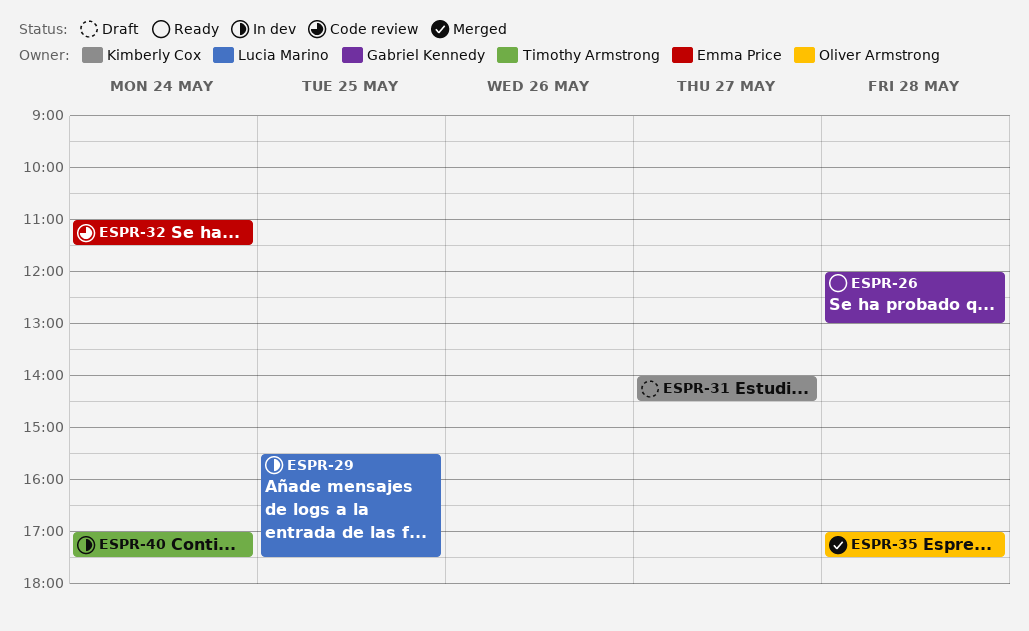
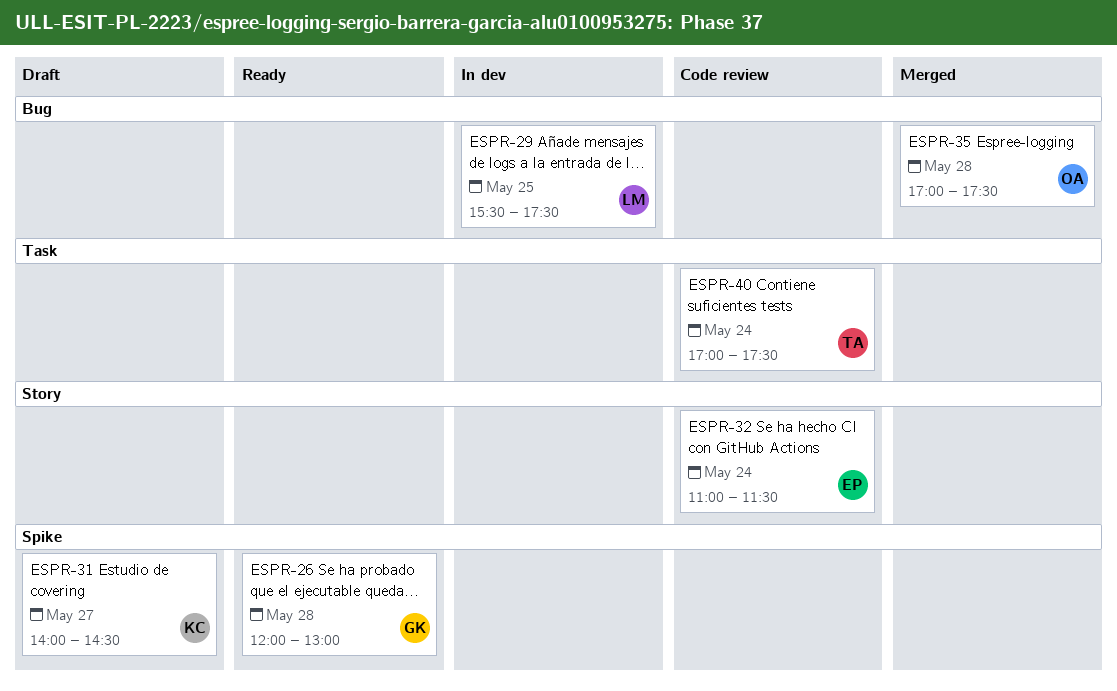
ESPR-40, status: In dev -> Code review

